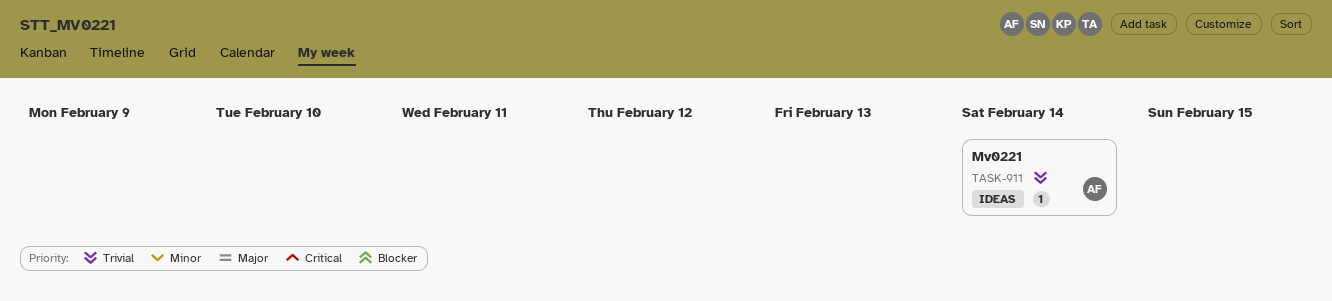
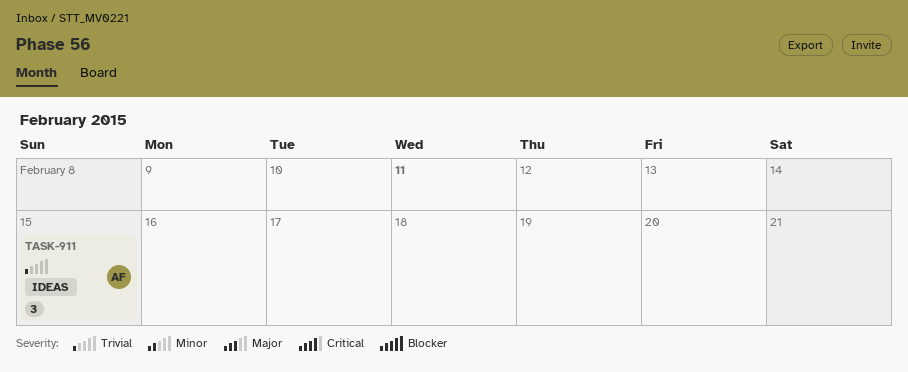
TASK-911, estimate: 1 -> 3
TASK-911, due: Feb 14 -> Feb 15

